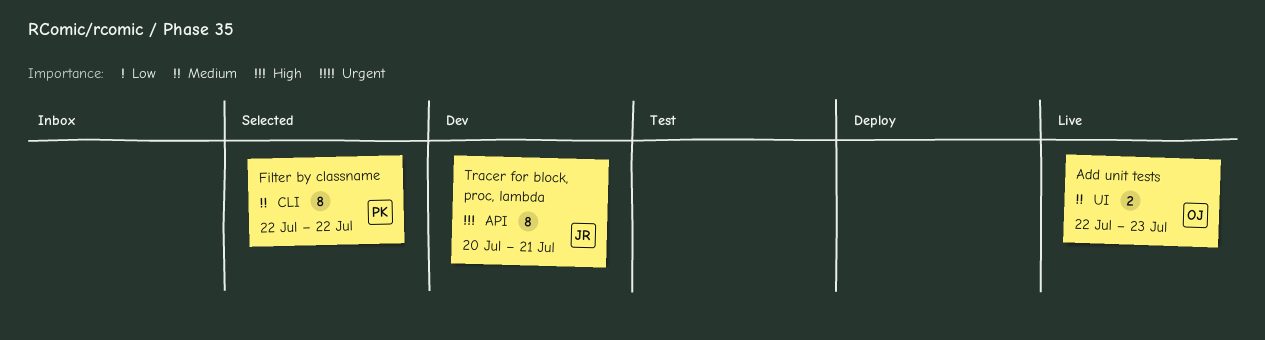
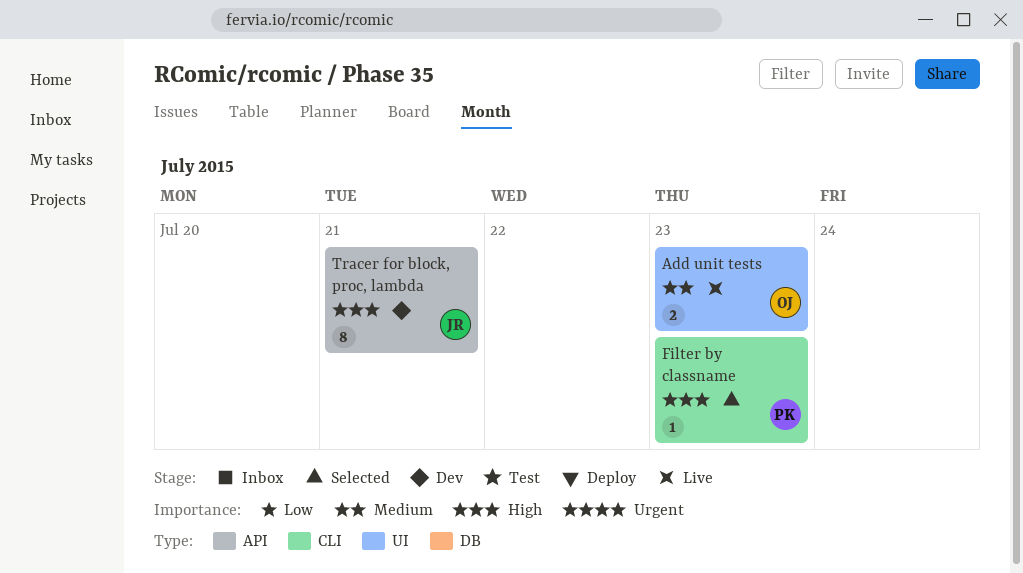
Filter by classname, priority: Medium -> High
Filter by classname, estimate: 8 -> 1
Filter by classname, due: Jul 22 -> Jul 23

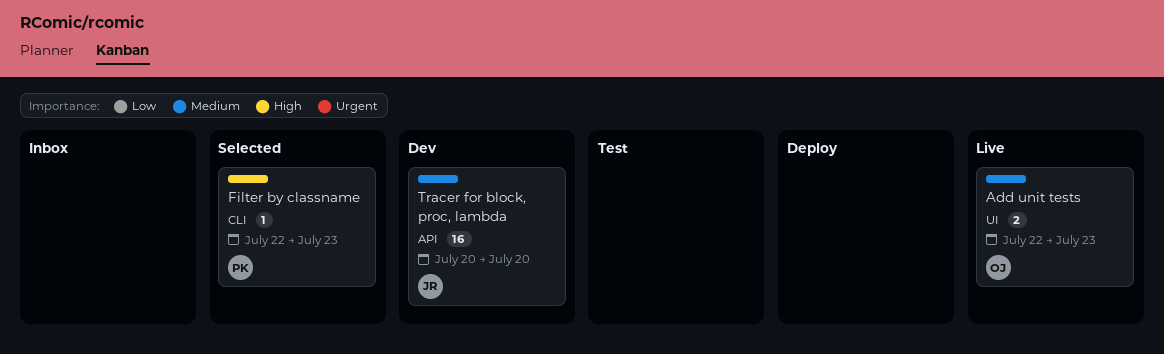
Tracer for block, proc, lambda, priority: High -> Medium
Tracer for block, proc, lambda, estimate: 8 -> 16
Tracer for block, proc, lambda, due: Jul 21 -> Jul 20

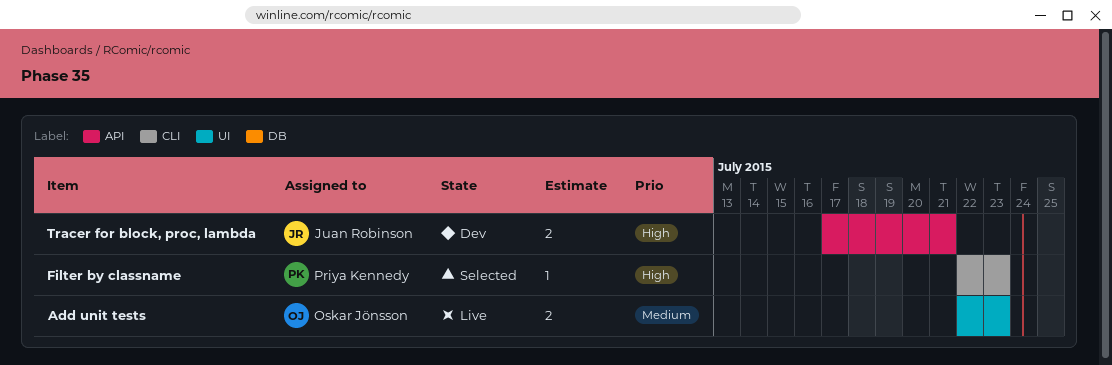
Tracer for block, proc, lambda, priority: Medium -> High
Tracer for block, proc, lambda, estimate: 16 -> 2
Tracer for block, proc, lambda, start: Jul 20 -> Jul 17
Tracer for block, proc, lambda, due: Jul 20 -> Jul 21

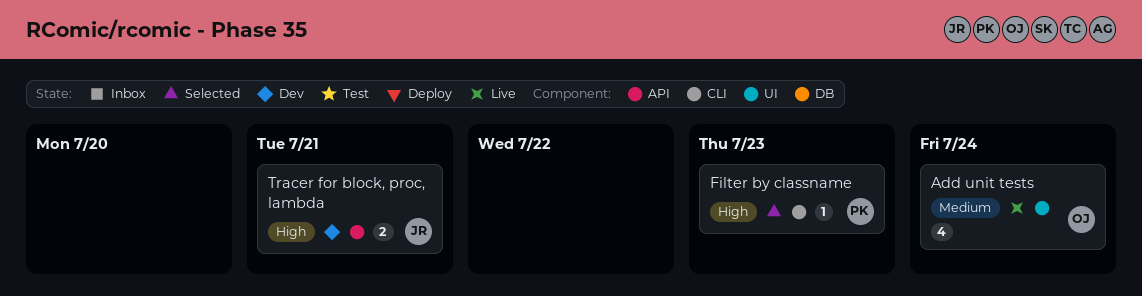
Add unit tests, estimate: 2 -> 4
Add unit tests, due: Jul 23 -> Jul 24

